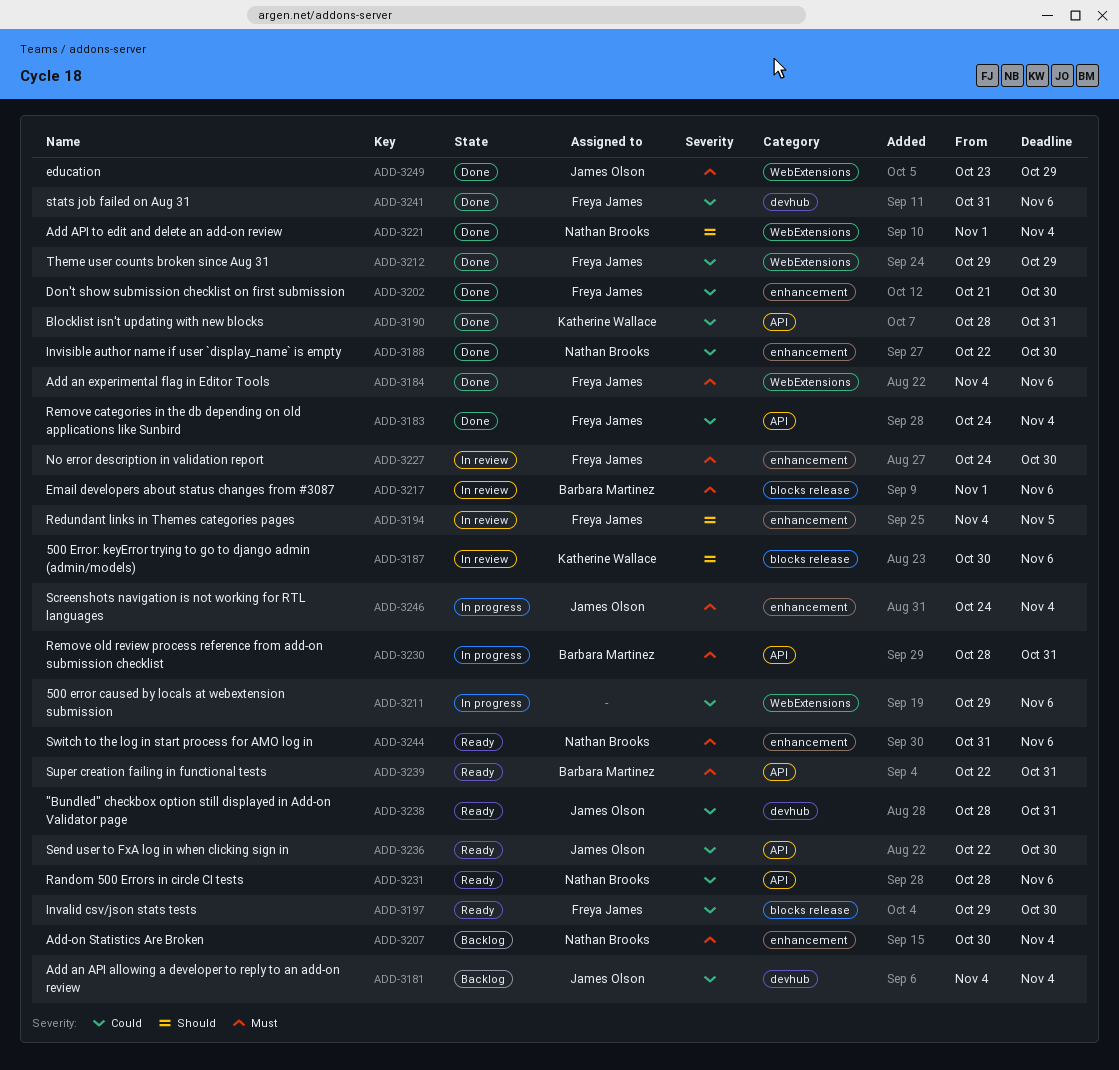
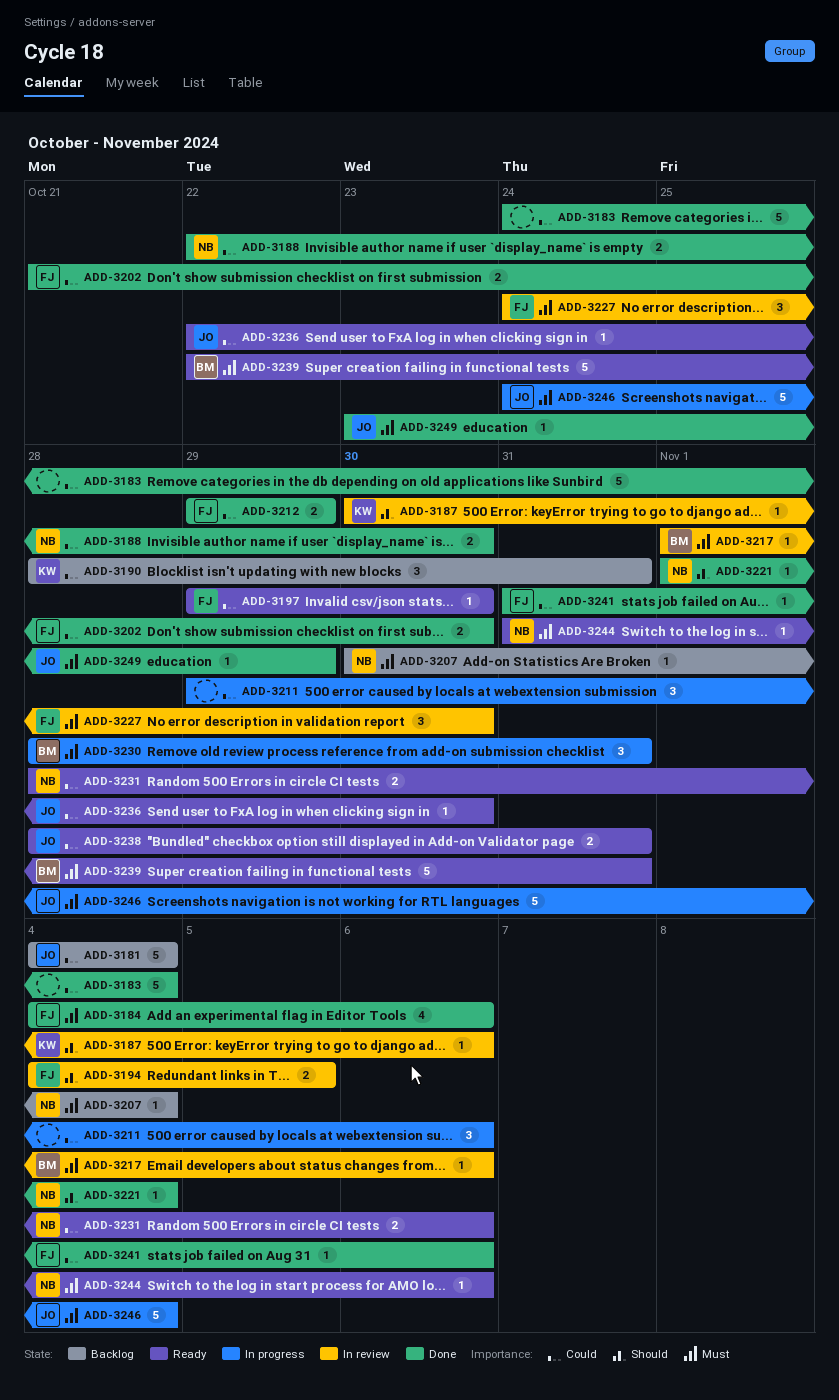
ADD-3183, owner: Freya James -> none
ADD-3190, status: Done -> Backlog

